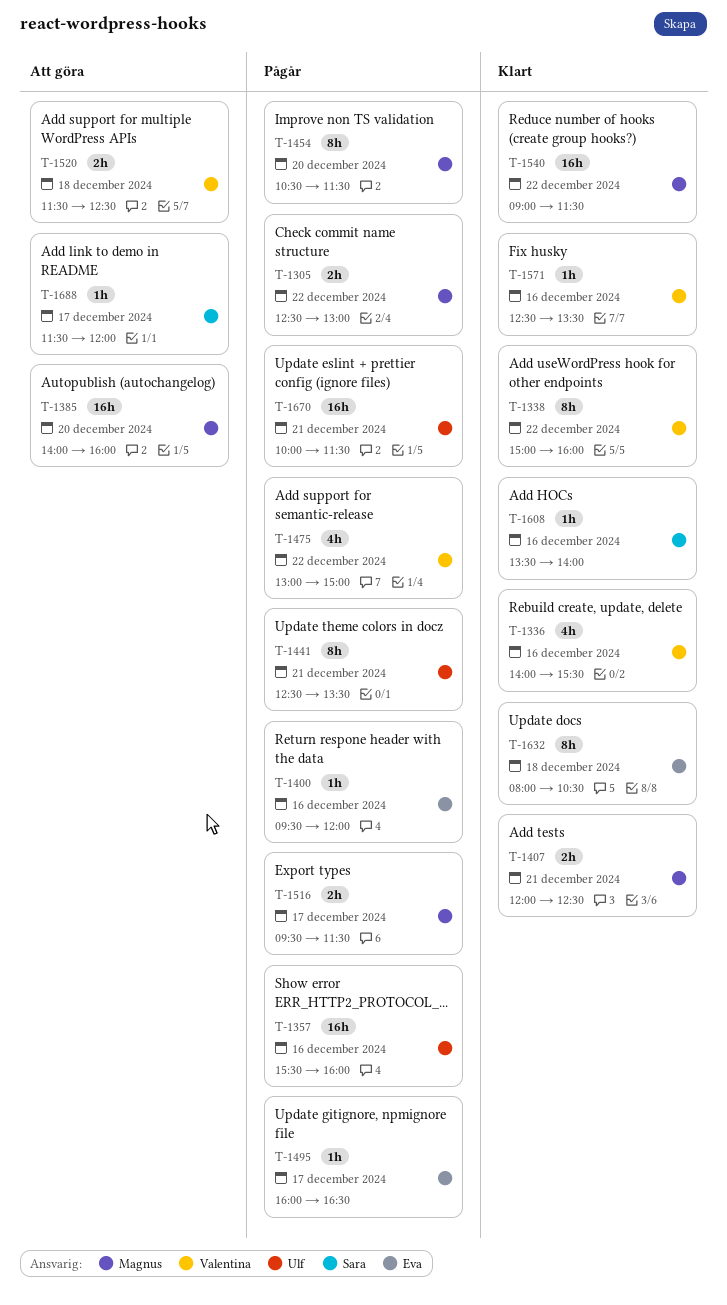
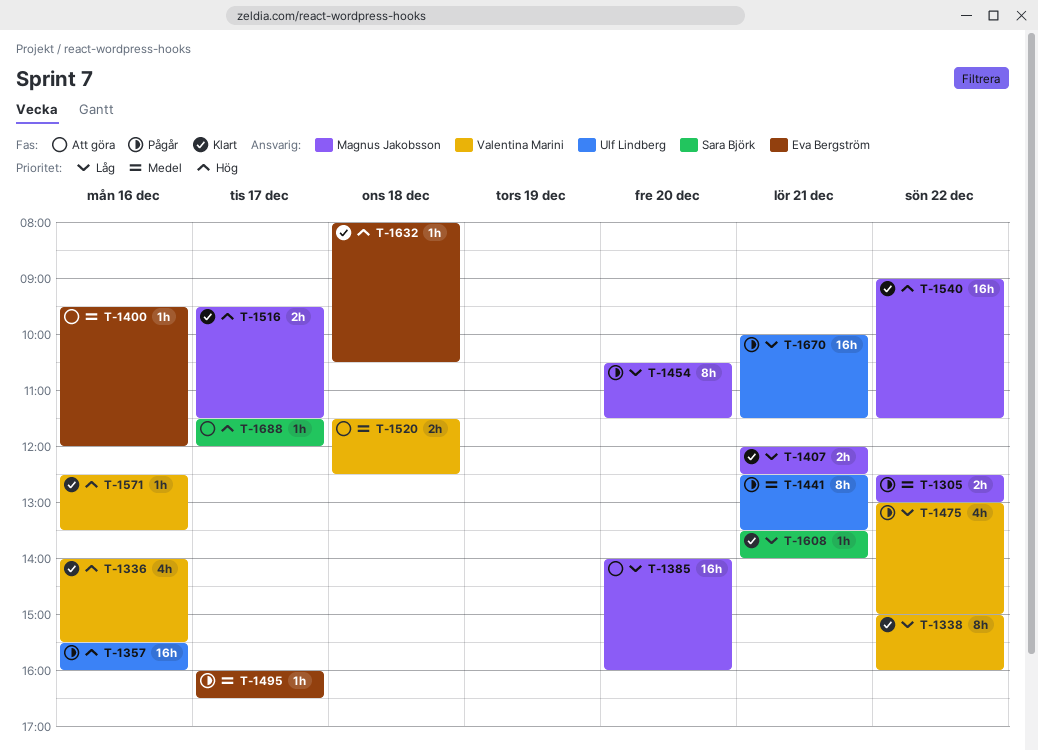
T-1400, status: Pågår -> Att göra
T-1516, status: Pågår -> Klart
T-1608, day: Dec 16 -> Dec 21
T-1632, estimate: 8h -> 1h

